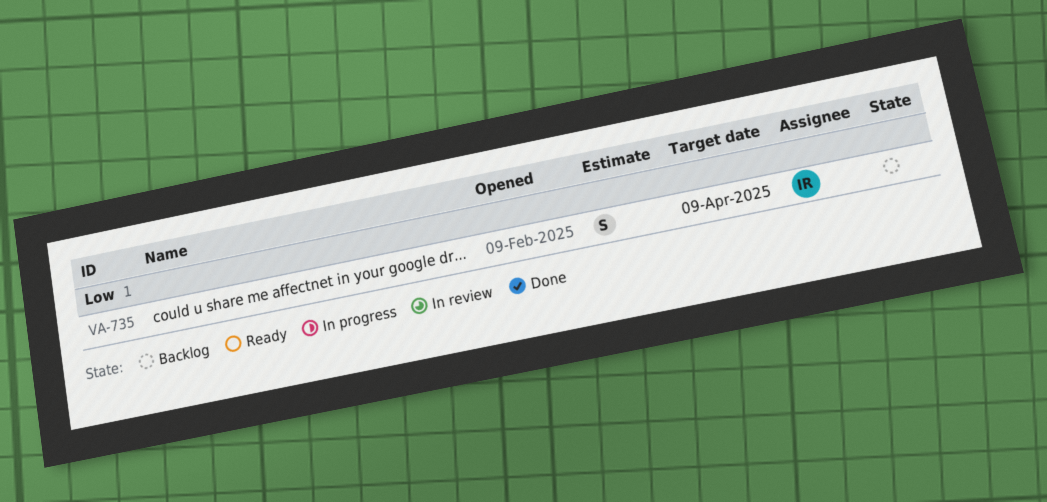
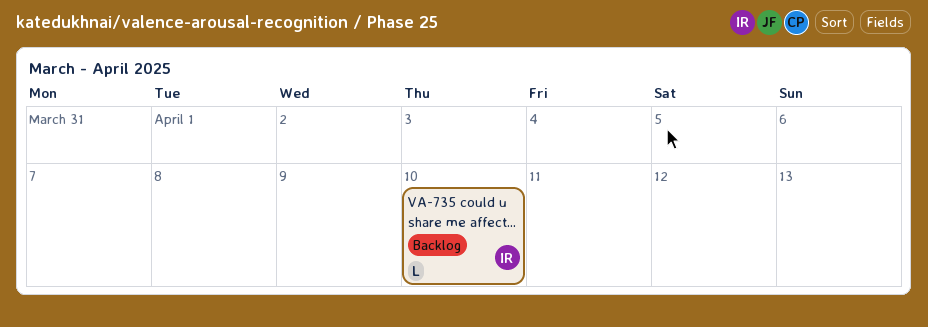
VA-735, estimate: S -> L
VA-735, due: Apr 9 -> Apr 10

